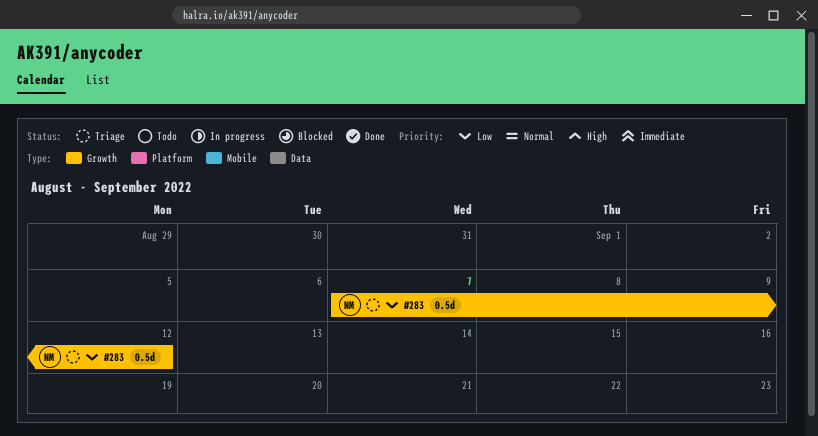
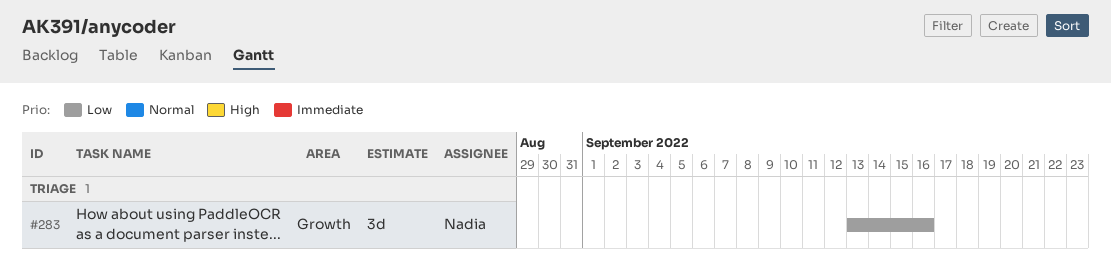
#283, estimate: 0.5d -> 3d
#283, start: Sep 7 -> Sep 13
#283, due: Sep 12 -> Sep 16

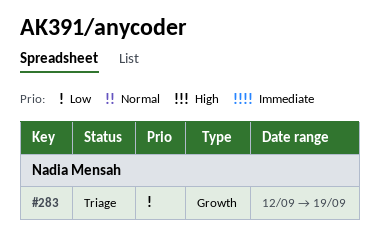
#283, start: Sep 13 -> Sep 12
#283, due: Sep 16 -> Sep 19

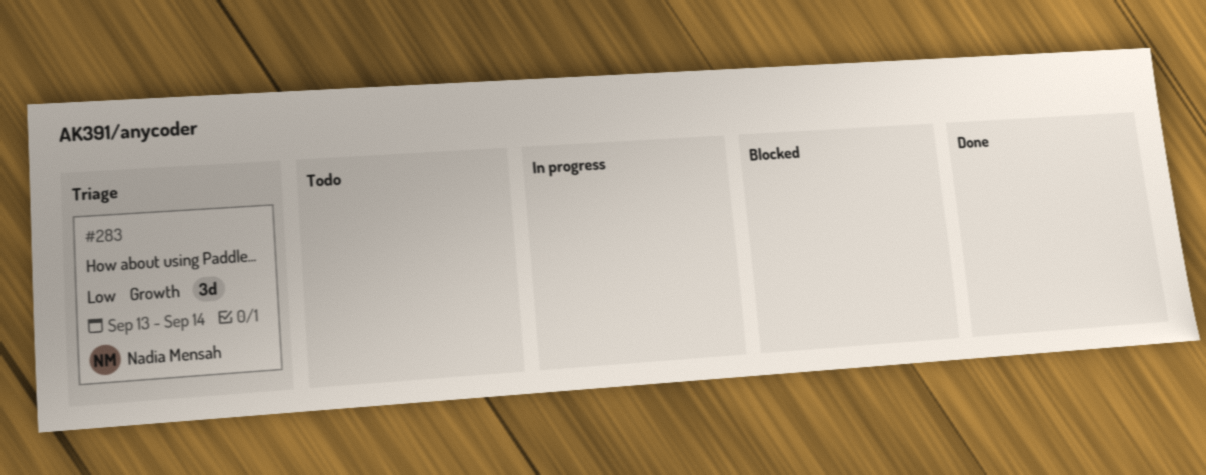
#283, start: Sep 12 -> Sep 13
#283, due: Sep 19 -> Sep 14

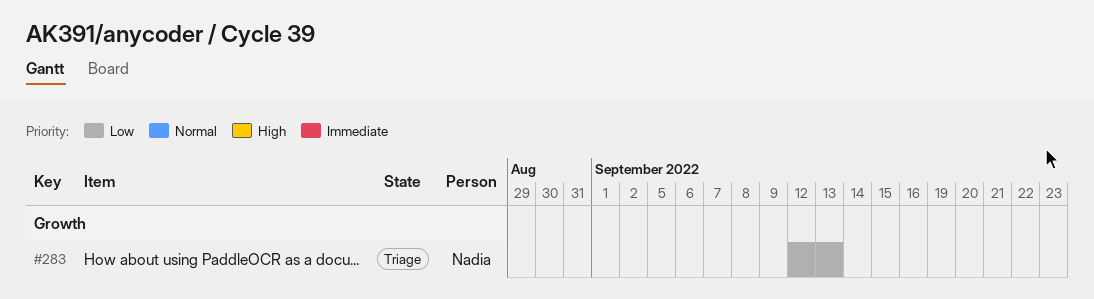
#283, start: Sep 13 -> Sep 12
#283, due: Sep 14 -> Sep 13

